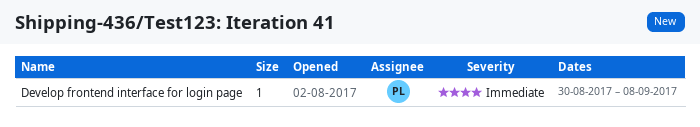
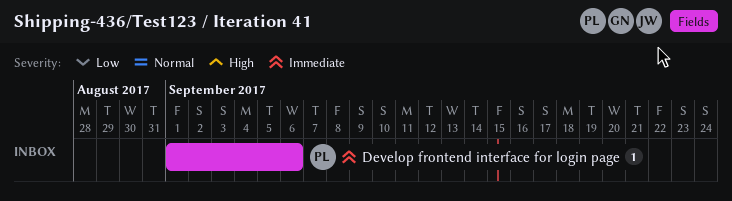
Develop frontend interface for login page, start: Aug 30 -> Sep 1
Develop frontend interface for login page, due: Sep 8 -> Sep 6

